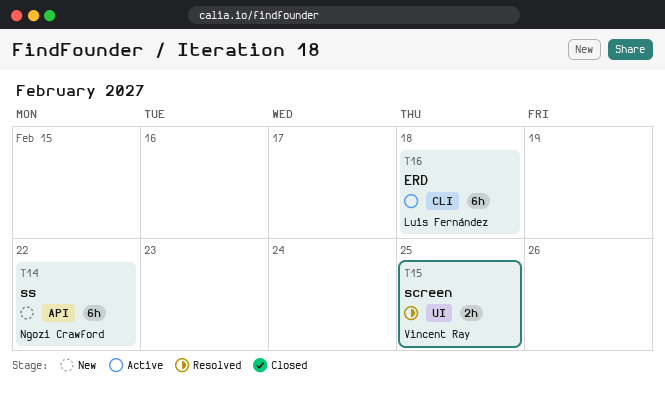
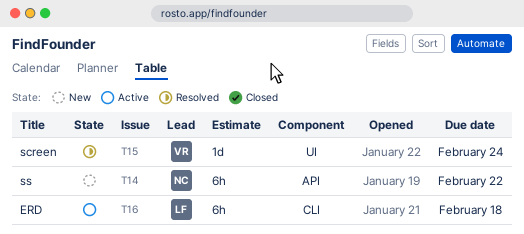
T15, estimate: 2h -> 1d
T15, due: Feb 25 -> Feb 24

